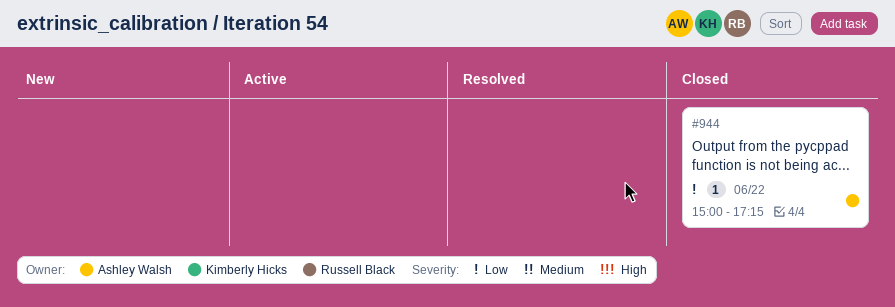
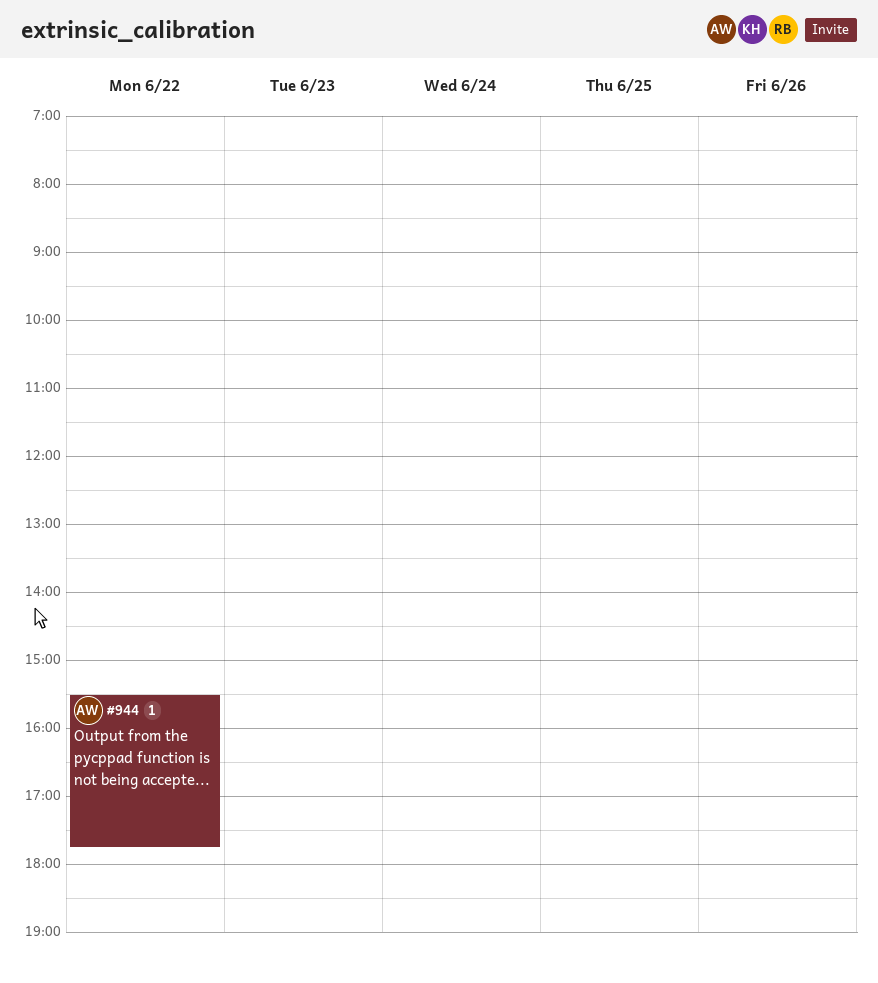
#944, begins: 15:00 -> 15:30
#944, ends: 17:15 -> 17:45

